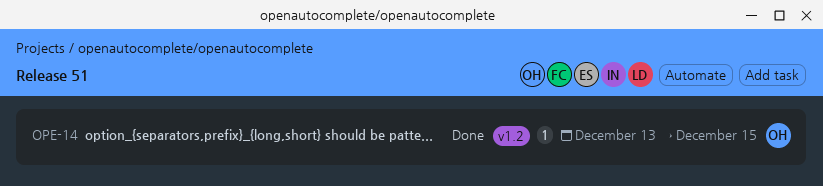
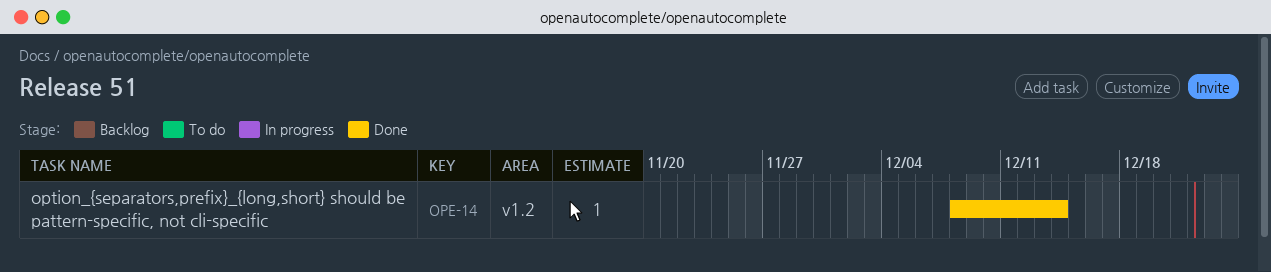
OPE-14, start: Dec 13 -> Dec 8
OPE-14, due: Dec 15 -> Dec 14

